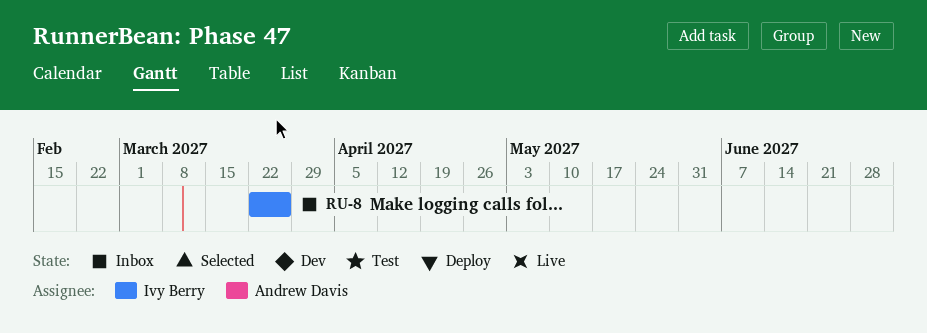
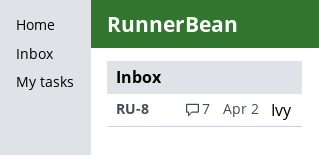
RU-8, due: Mar 26 -> Apr 2

